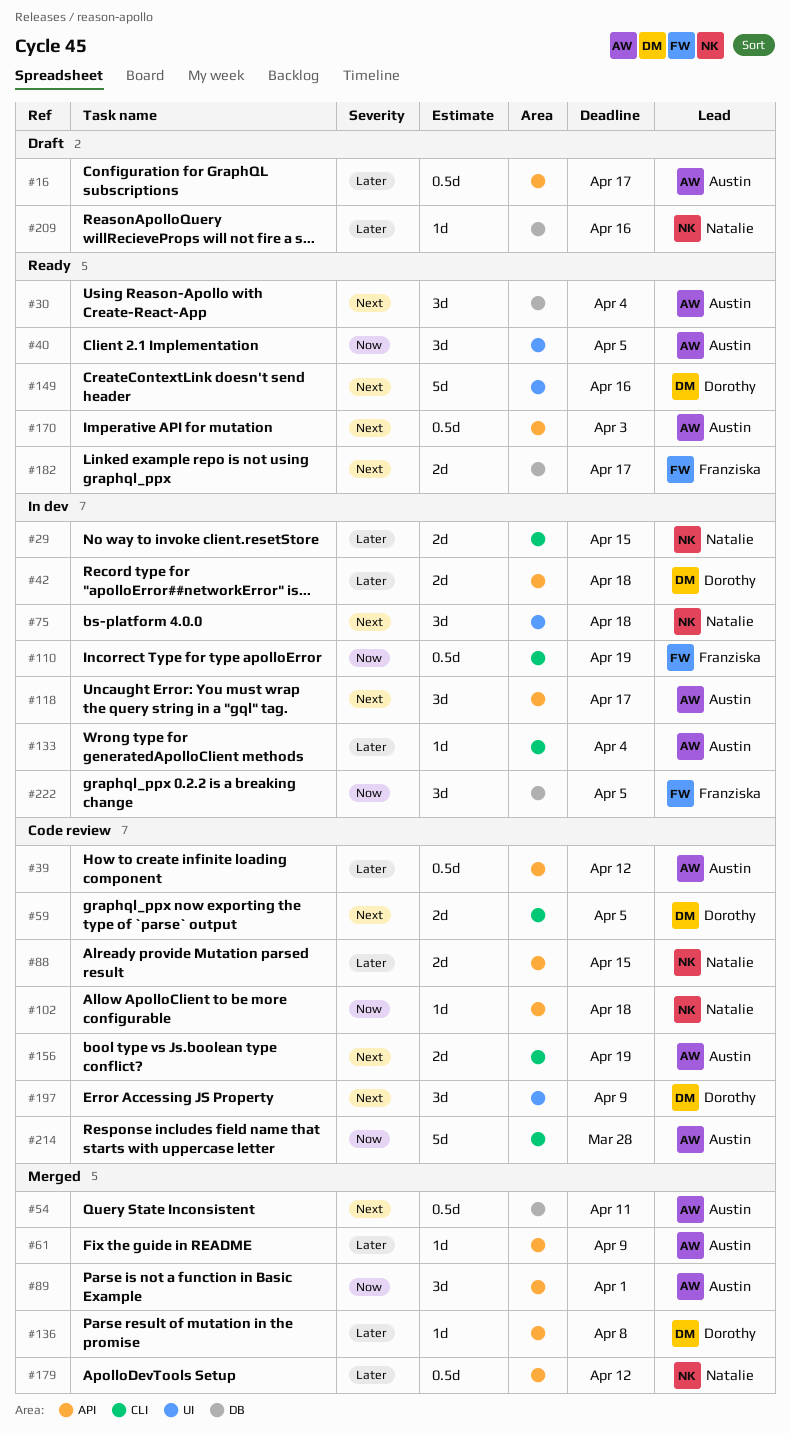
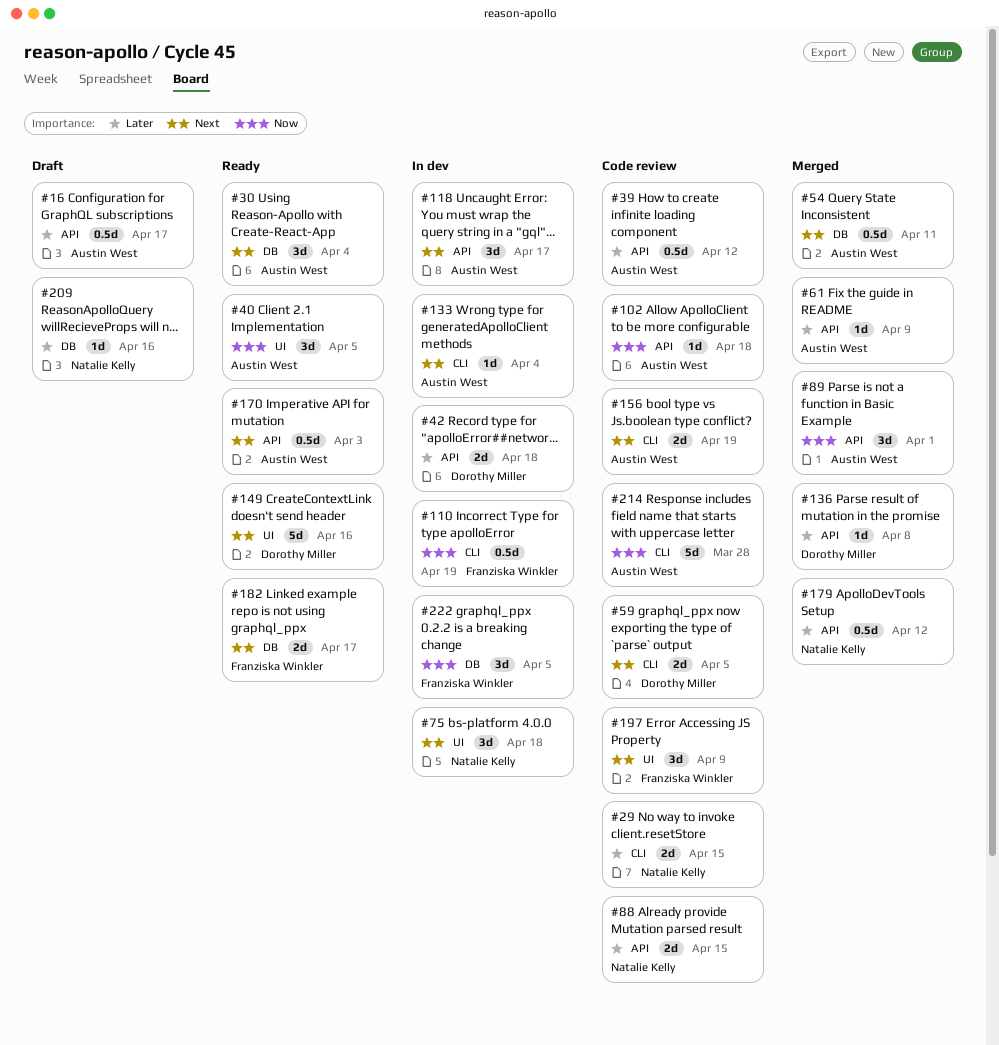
#29, status: In dev -> Code review
#102, owner: Natalie Kelly -> Austin West
#133, priority: Later -> Next
#197, owner: Dorothy Miller -> Franziska Winkler

